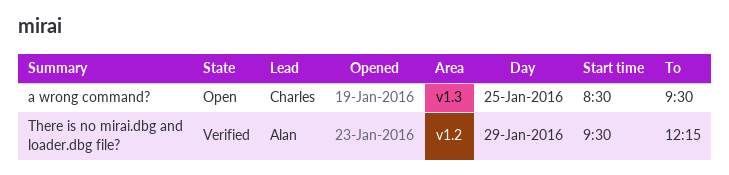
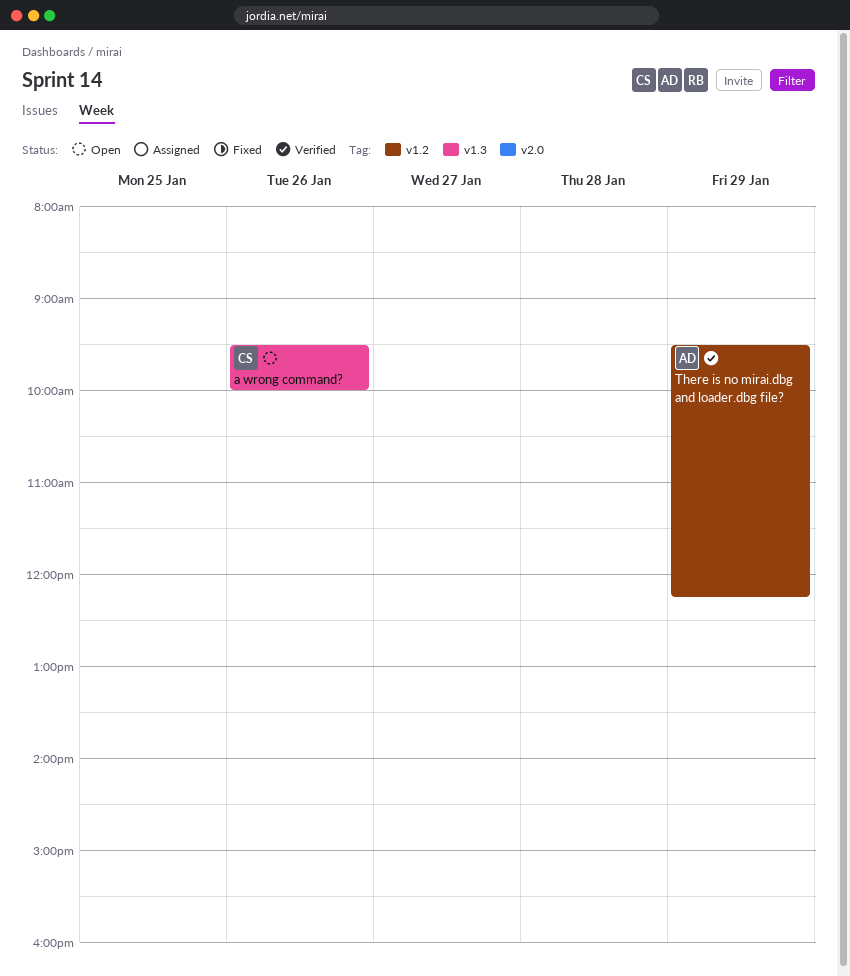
a wrong command?, day: Jan 25 -> Jan 26
a wrong command?, begins: 08:30 -> 09:30
a wrong command?, ends: 09:30 -> 10:00

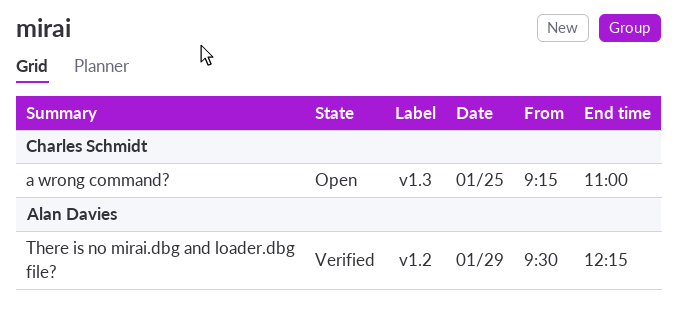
a wrong command?, day: Jan 26 -> Jan 25
a wrong command?, begins: 09:30 -> 09:15
a wrong command?, ends: 10:00 -> 11:00

